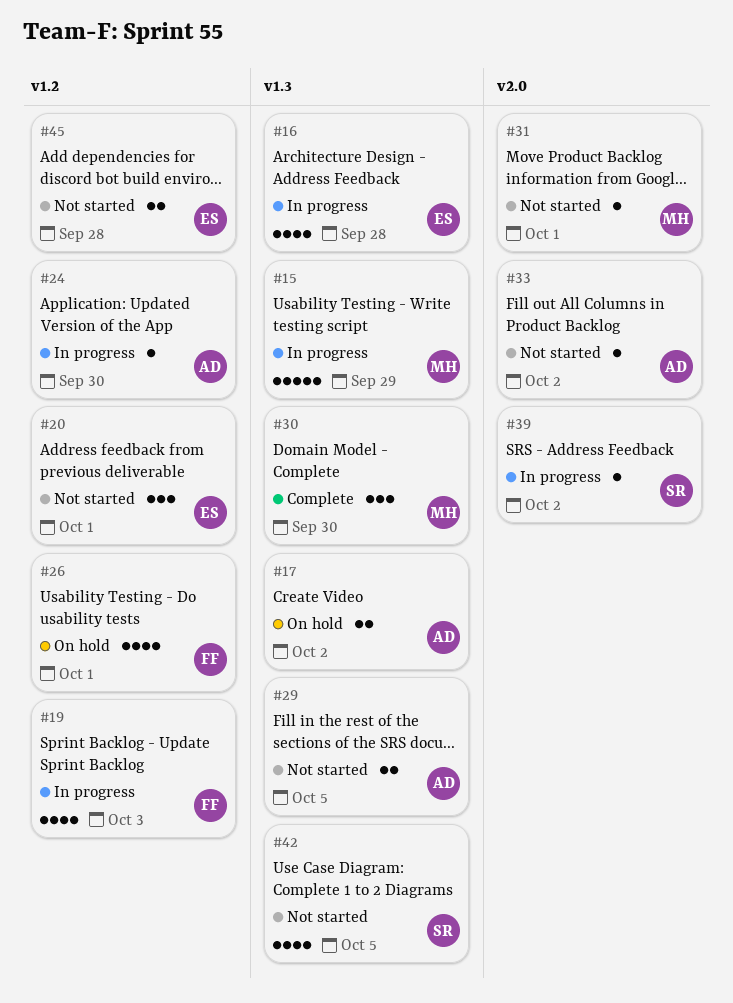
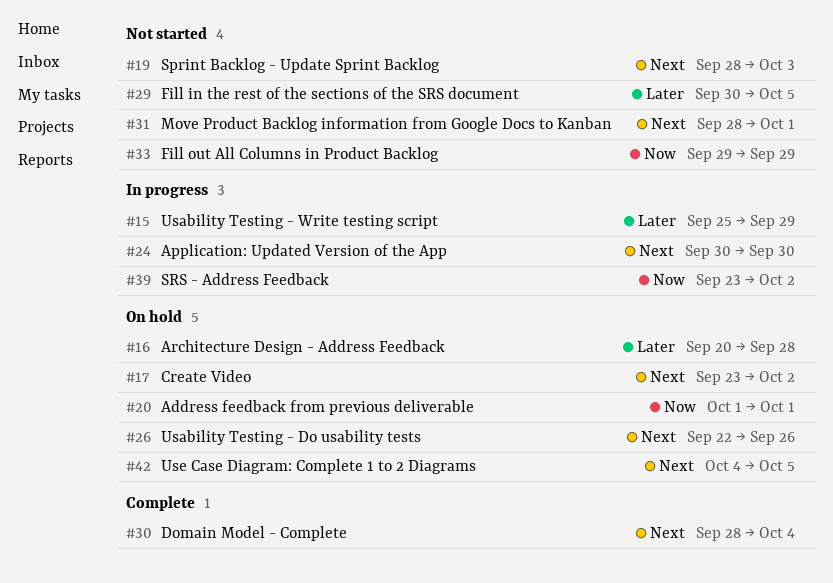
#16, status: In progress -> On hold
#19, status: In progress -> Not started
#20, status: Not started -> On hold
#26, due: Oct 1 -> Sep 26
#30, due: Sep 30 -> Oct 4
#33, due: Oct 2 -> Sep 29
#42, status: Not started -> On hold
#45: present -> none

